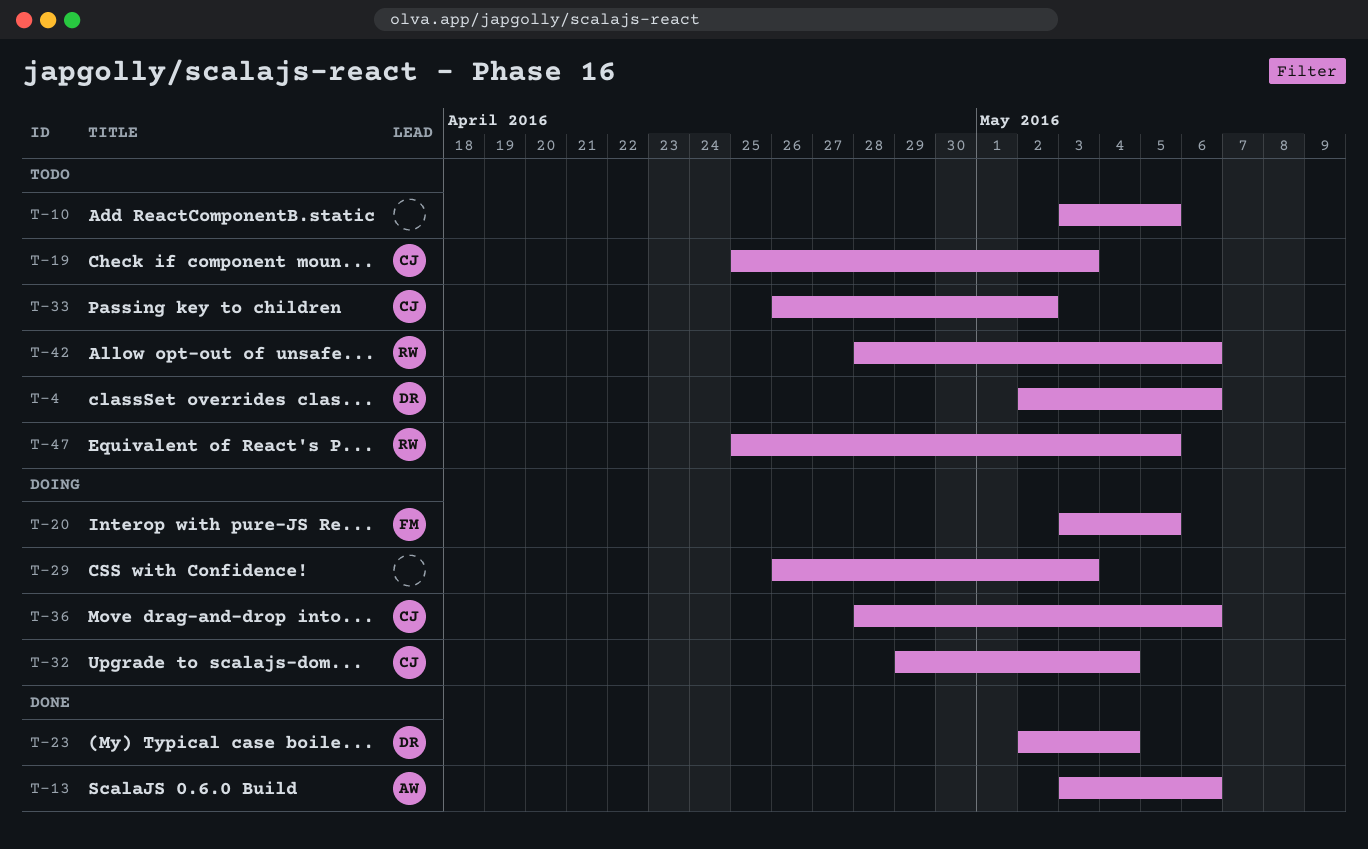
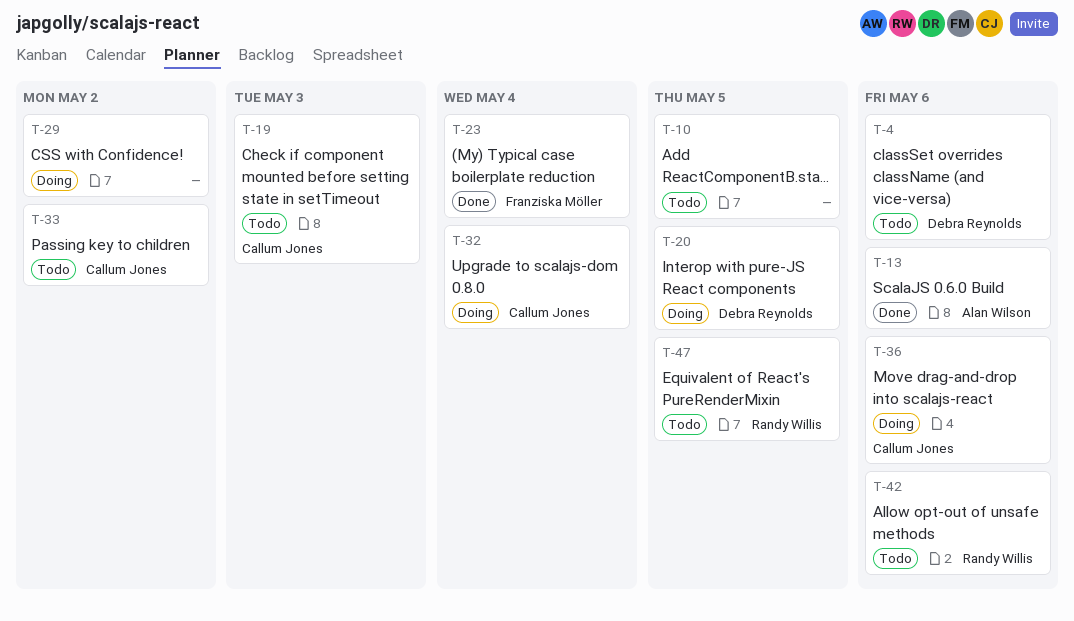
T-20, owner: Franziska Möller -> Debra Reynolds
T-23, owner: Debra Reynolds -> Franziska Möller
T-29, due: May 3 -> May 2

